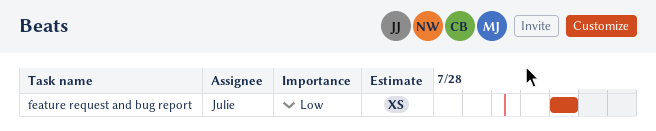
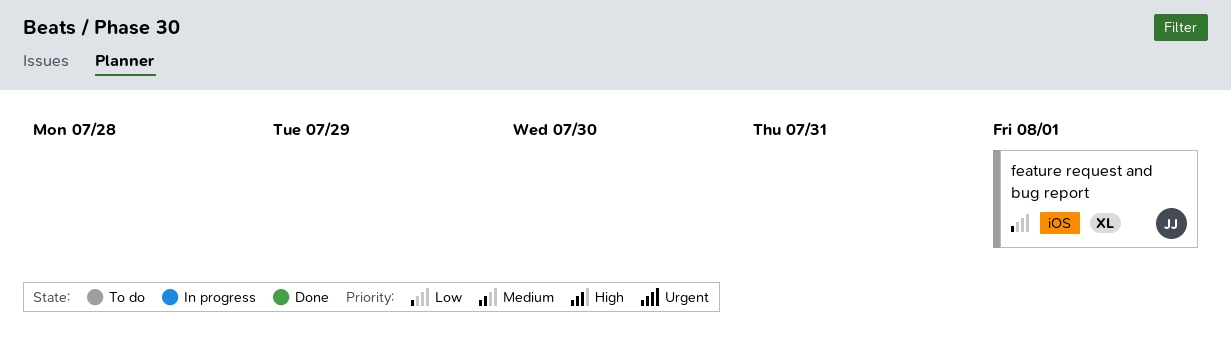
feature request and bug report, estimate: XS -> XL

